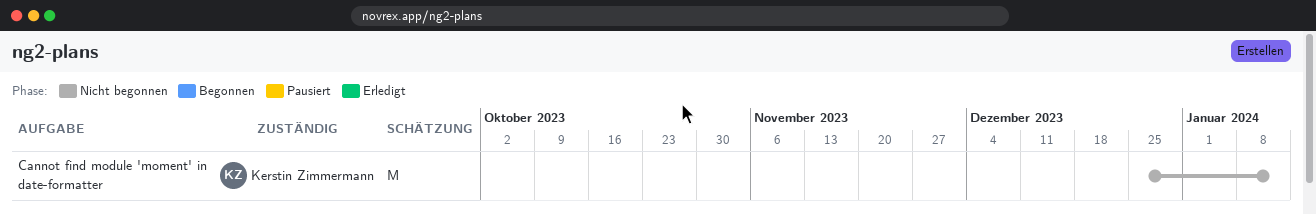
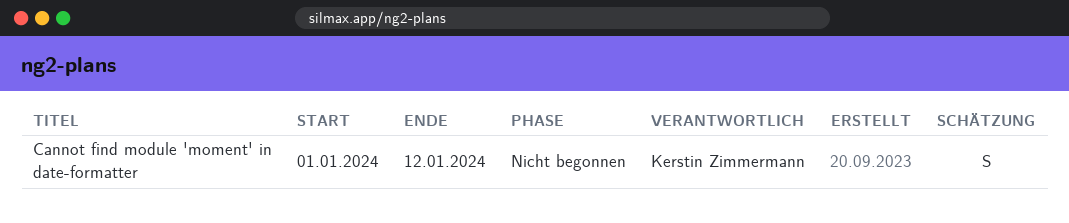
Cannot find module 'moment' in date-formatter, estimate: M -> S
Cannot find module 'moment' in date-formatter, start: Dec 25 -> Jan 1

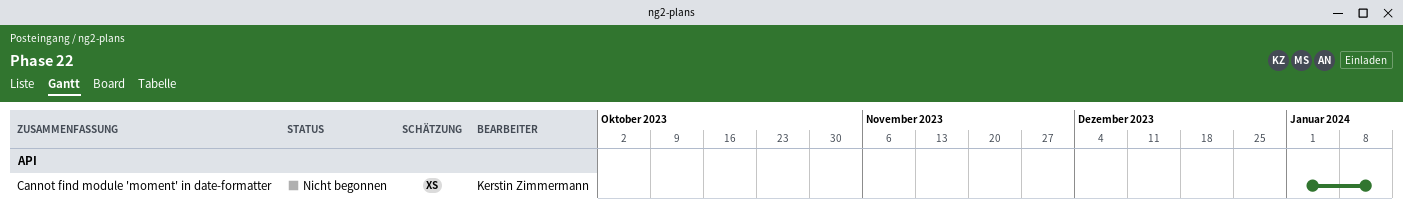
Cannot find module 'moment' in date-formatter, estimate: S -> XS

